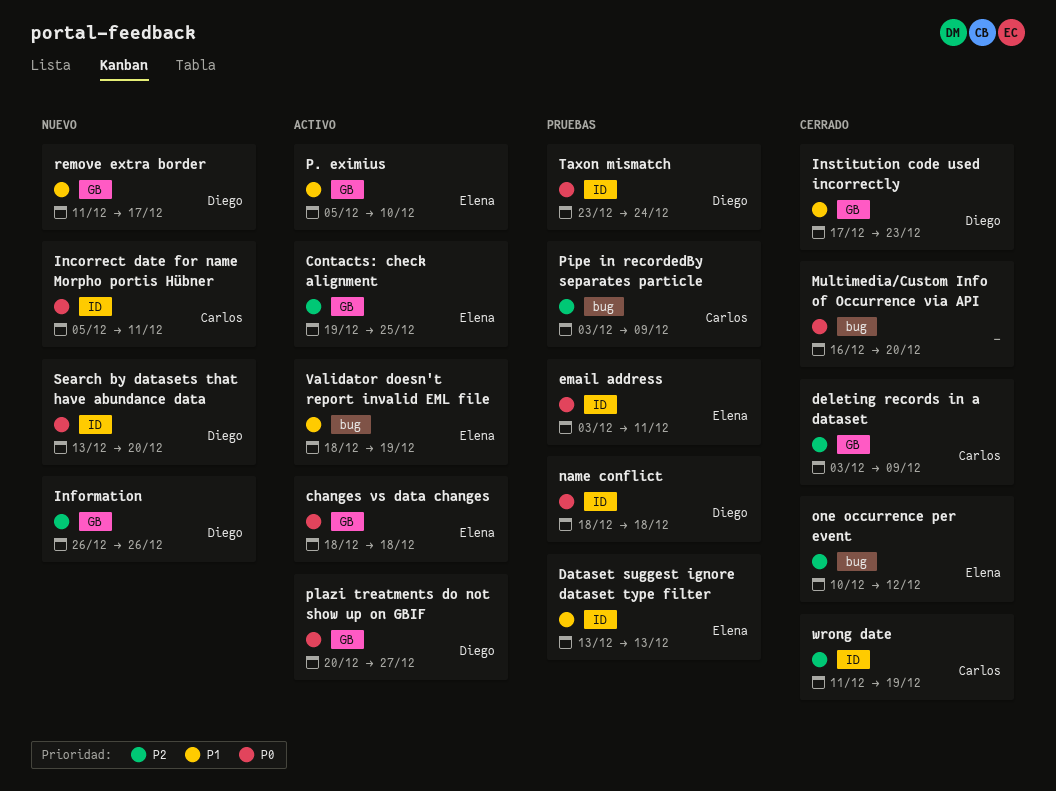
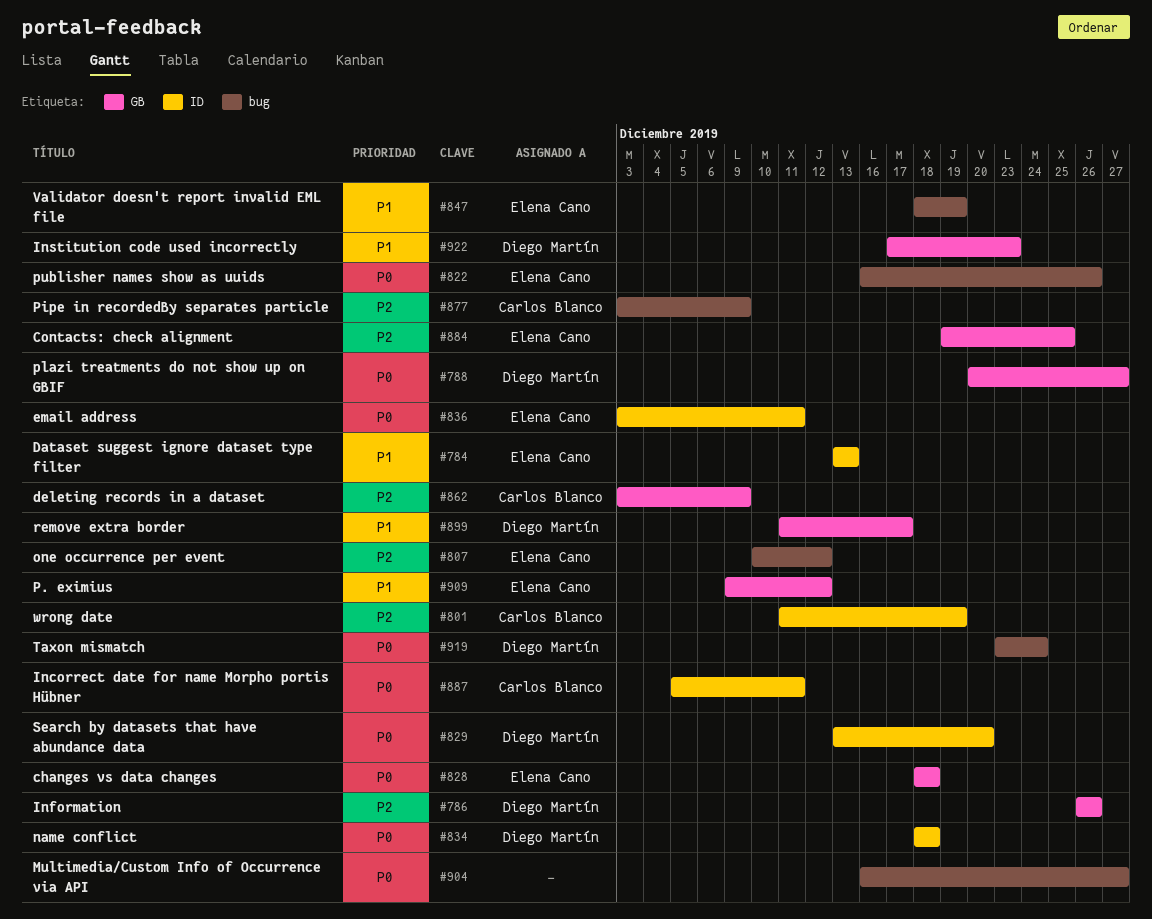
Multimedia/Custom Info of Occurrence via API, due: Dec 20 -> Dec 27
P. eximius, start: Dec 5 -> Dec 9
P. eximius, due: Dec 10 -> Dec 12
publisher names show as uuids: none -> present
Taxon mismatch, label: ID -> bug

